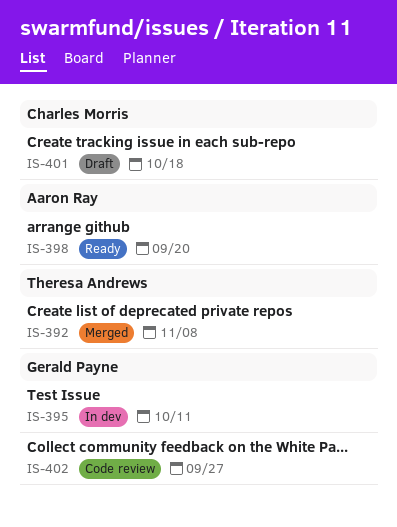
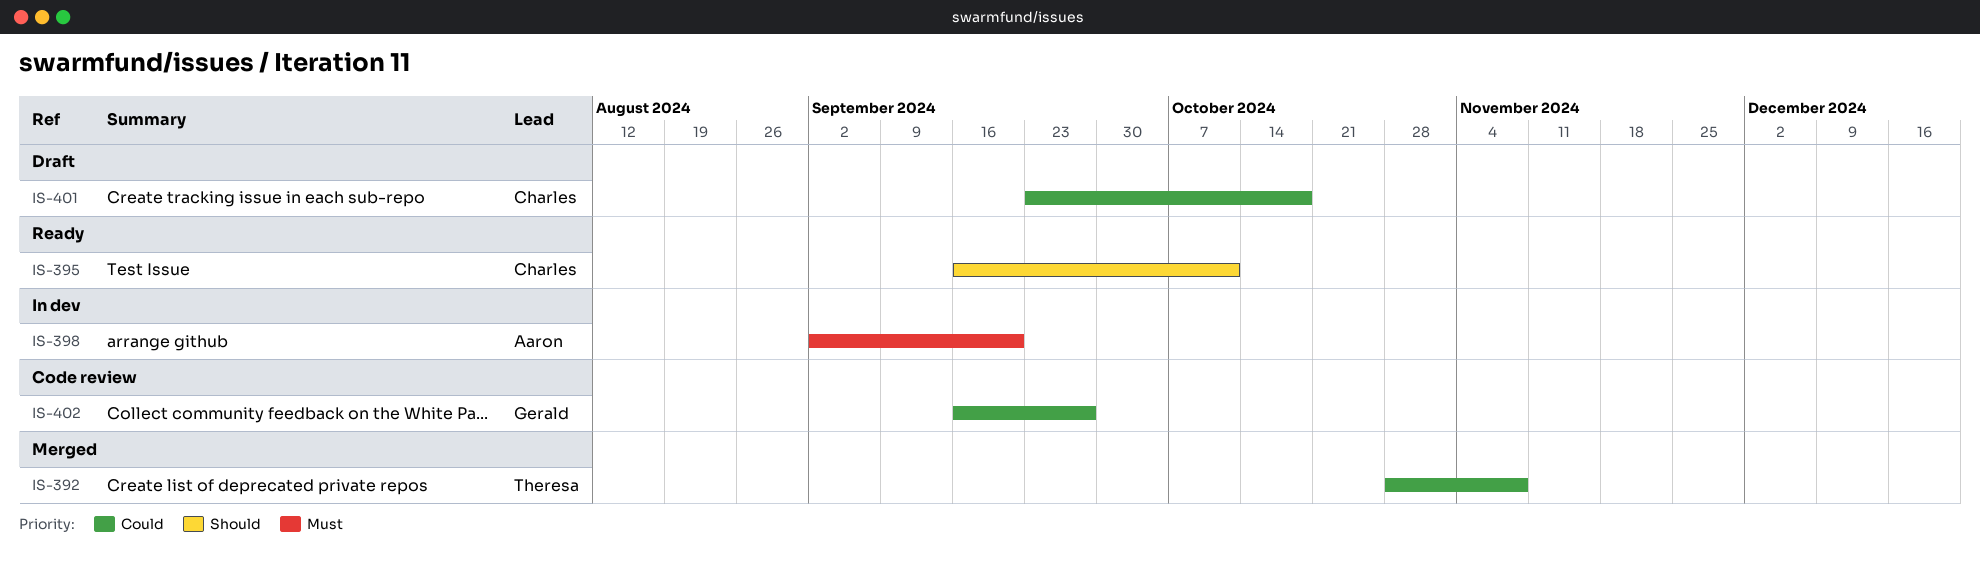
IS-395, status: In dev -> Ready
IS-395, owner: Gerald Payne -> Charles Morris
IS-398, status: Ready -> In dev

